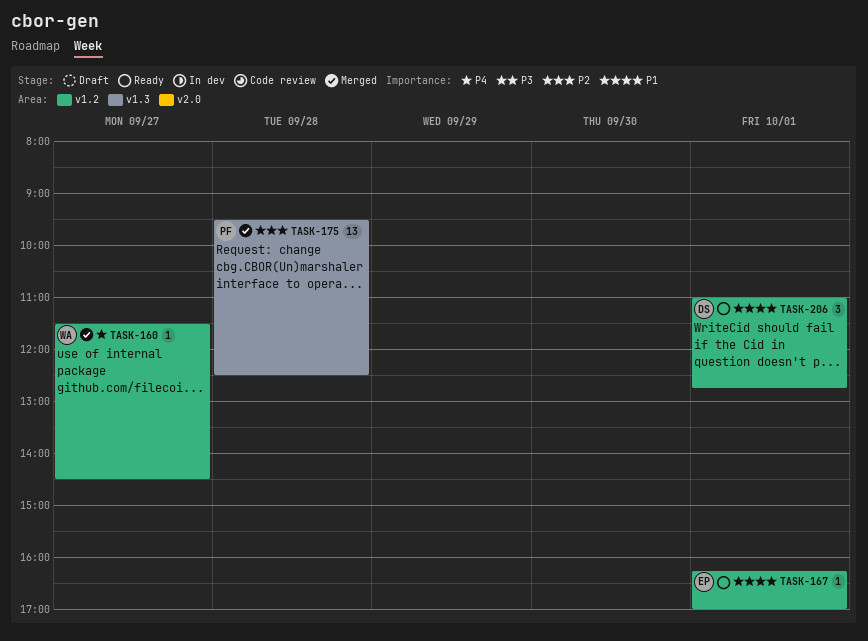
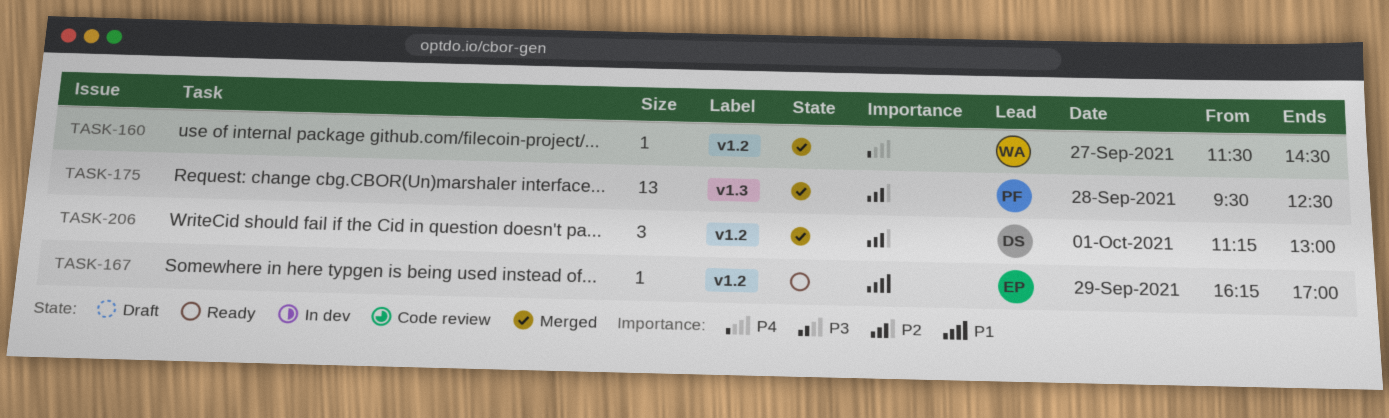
TASK-167, day: Oct 1 -> Sep 29
TASK-206, status: Ready -> Merged
TASK-206, priority: P1 -> P2
TASK-206, begins: 11:00 -> 11:15
TASK-206, ends: 12:45 -> 13:00

